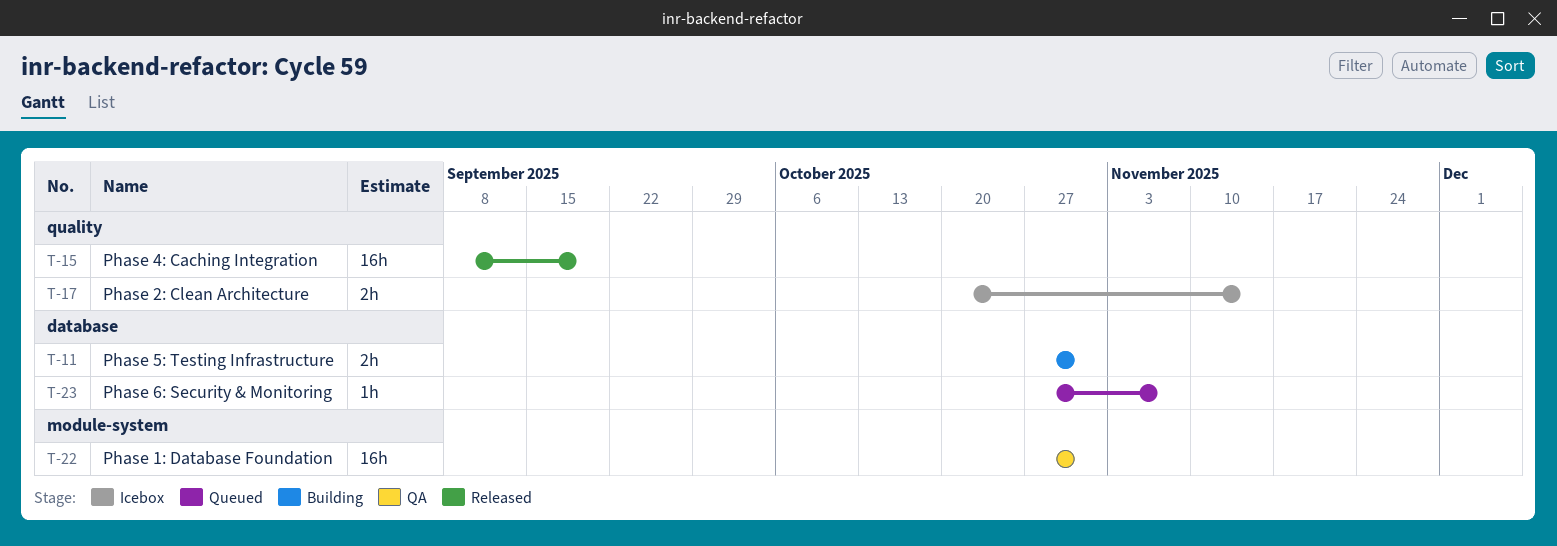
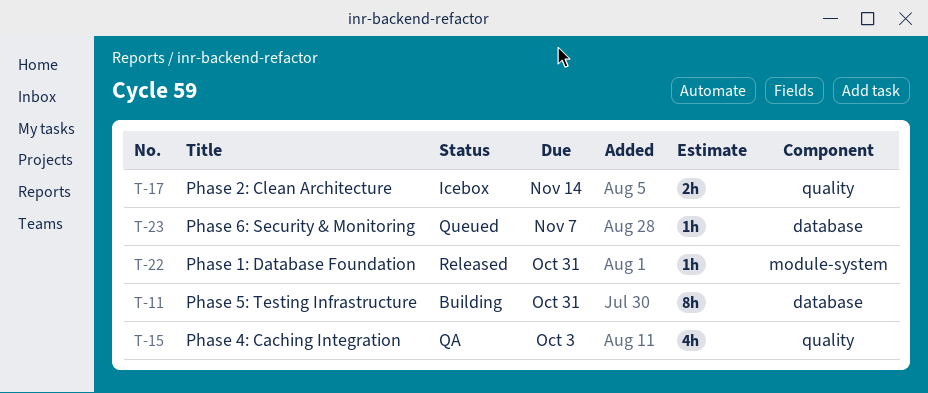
T-11, estimate: 2h -> 8h
T-15, status: Released -> QA
T-15, estimate: 16h -> 4h
T-15, due: Sep 19 -> Oct 3
T-22, status: QA -> Released
T-22, estimate: 16h -> 1h

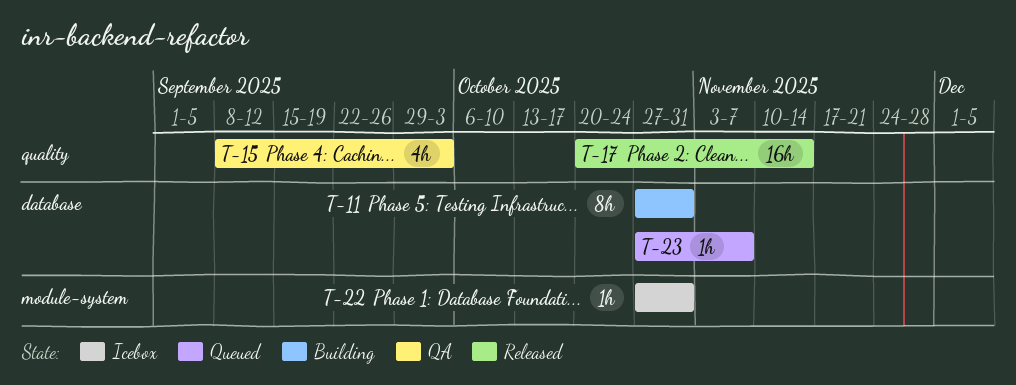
T-17, status: Icebox -> Released
T-17, estimate: 2h -> 16h
T-22, status: Released -> Icebox

